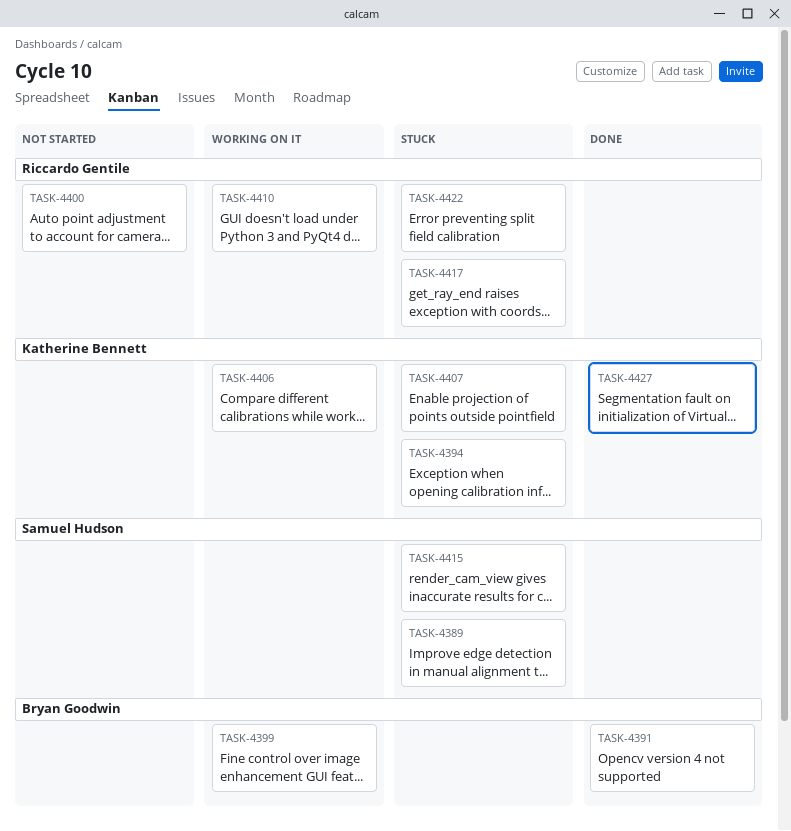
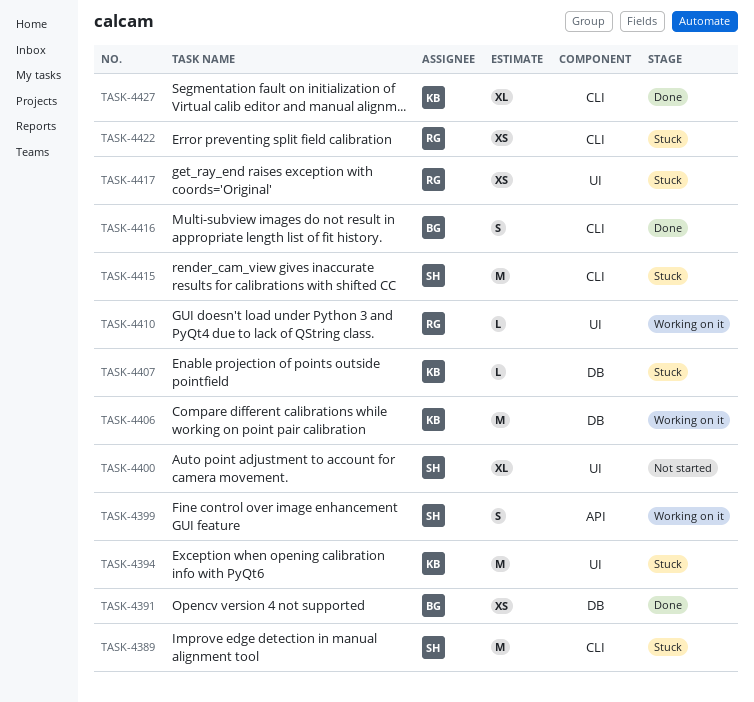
TASK-4399, owner: Bryan Goodwin -> Samuel Hudson
TASK-4400, owner: Riccardo Gentile -> Samuel Hudson
TASK-4416: none -> present

